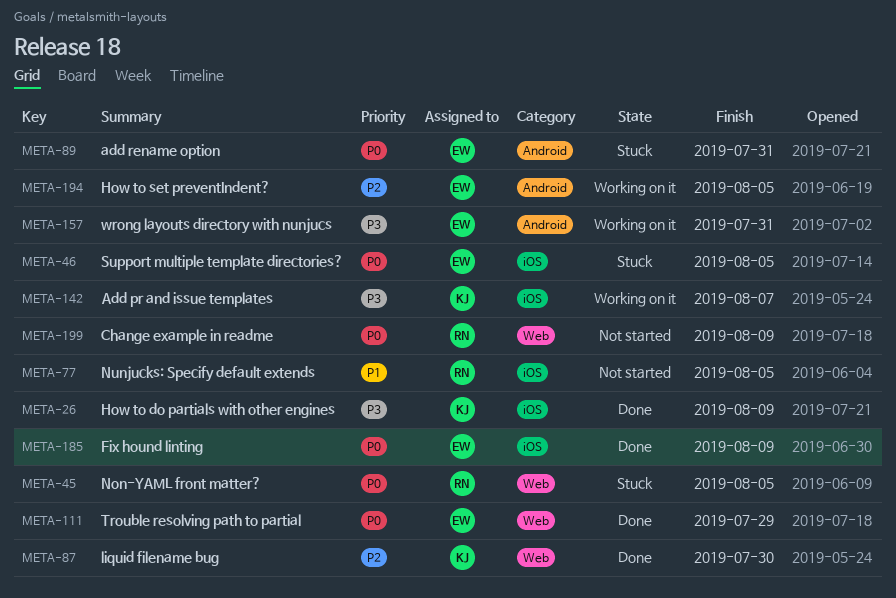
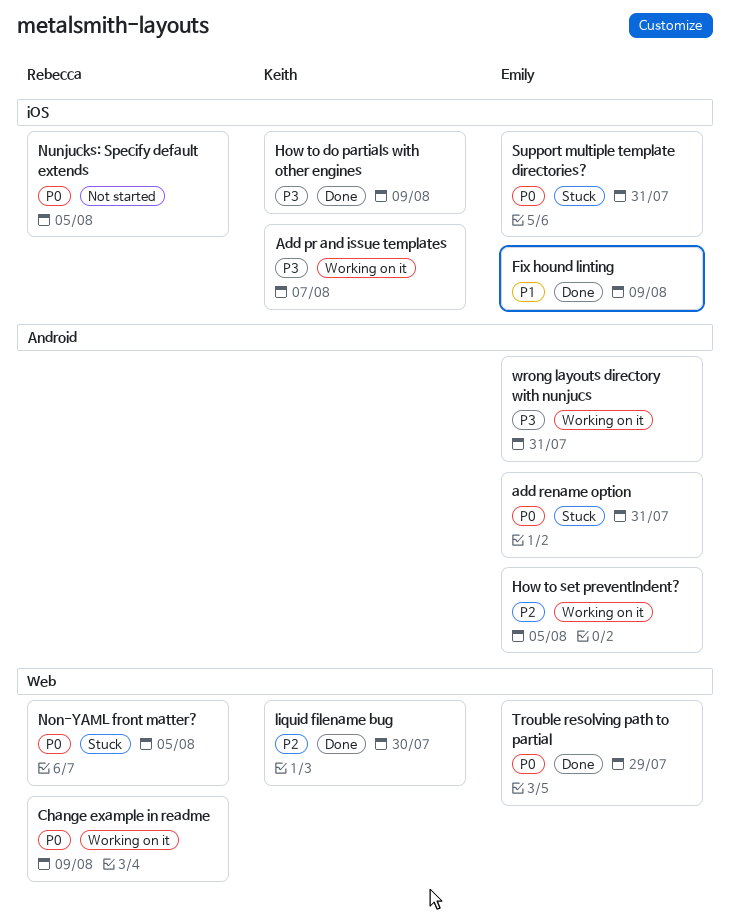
Change example in readme, status: Not started -> Working on it
Fix hound linting, priority: P0 -> P1
Nunjucks: Specify default extends, priority: P1 -> P0
Support multiple template directories?, due: Aug 5 -> Jul 31

